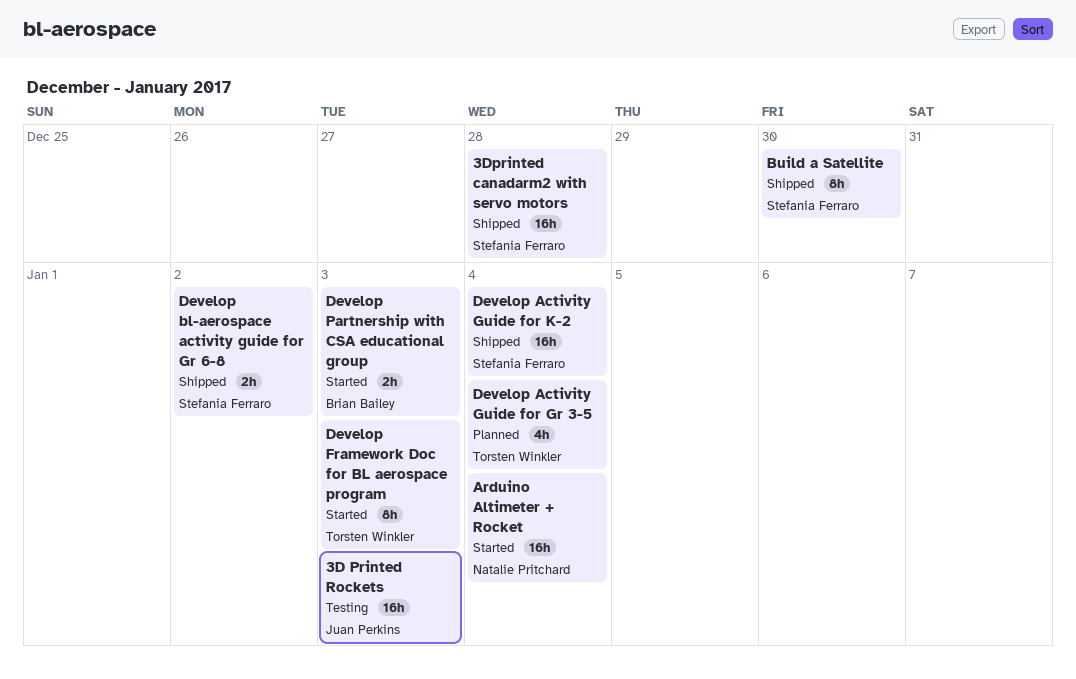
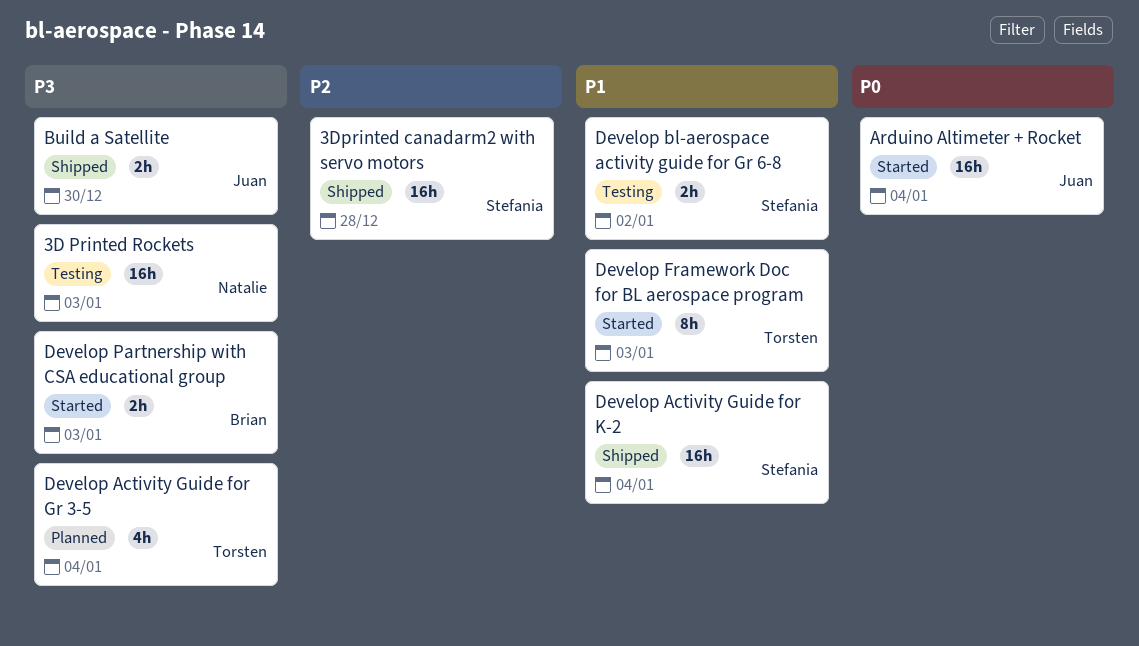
3D Printed Rockets, owner: Juan Perkins -> Natalie Pritchard
Arduino Altimeter + Rocket, owner: Natalie Pritchard -> Juan Perkins
Build a Satellite, owner: Stefania Ferraro -> Juan Perkins
Build a Satellite, estimate: 8h -> 2h
Develop bl-aerospace activity guide for Gr 6-8, status: Shipped -> Testing

